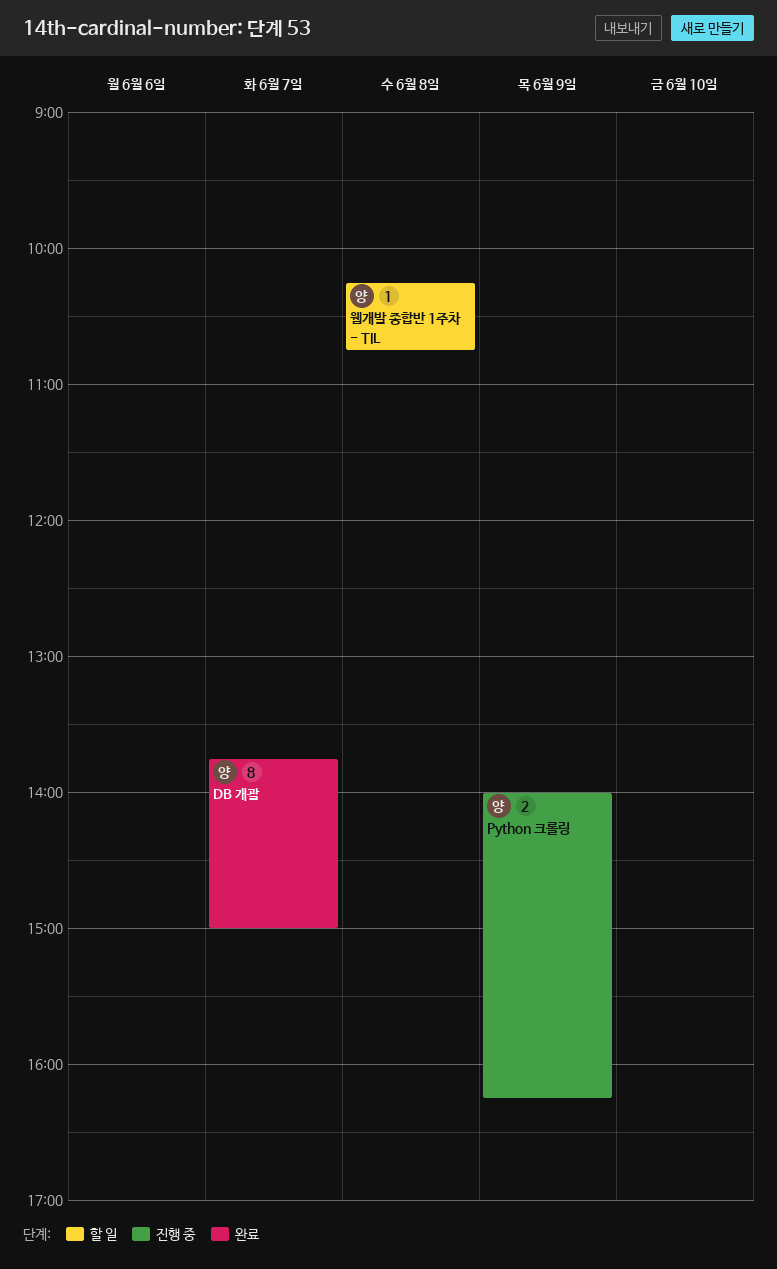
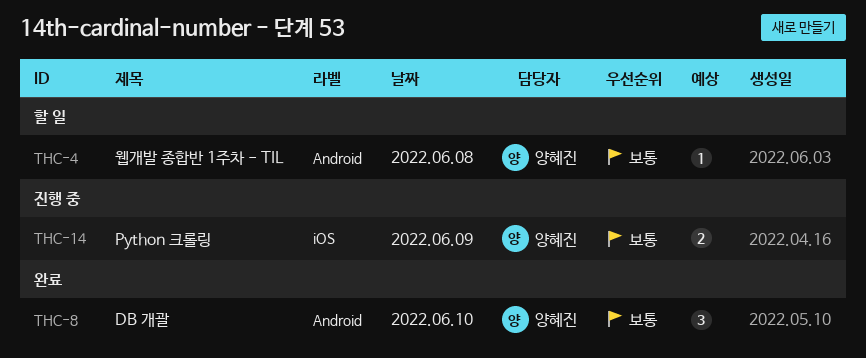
DB 개괄, estimate: 8 -> 3
DB 개괄, day: Jun 7 -> Jun 10

